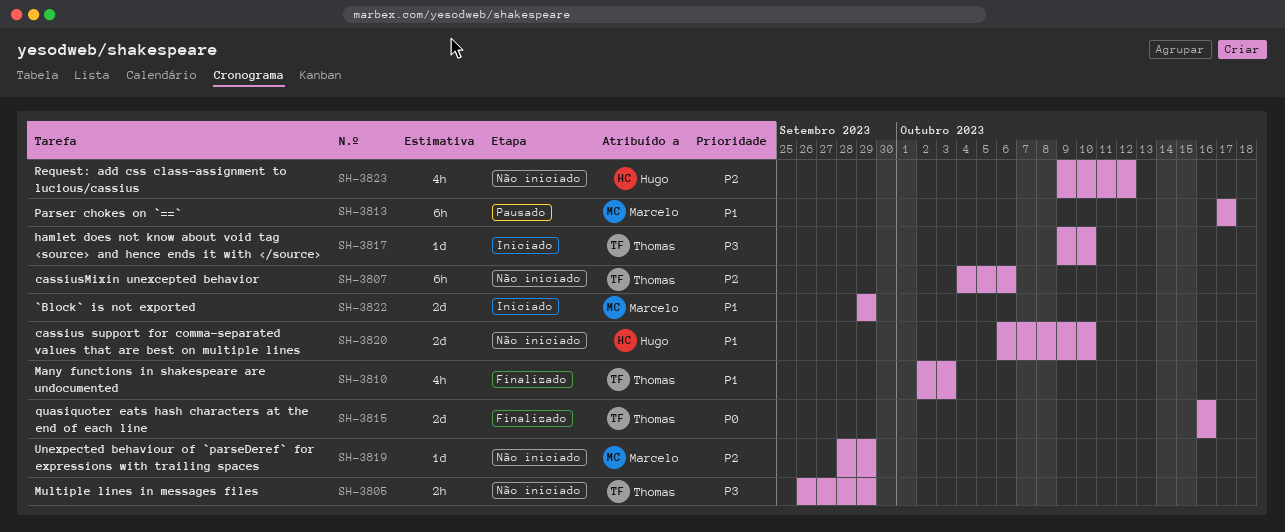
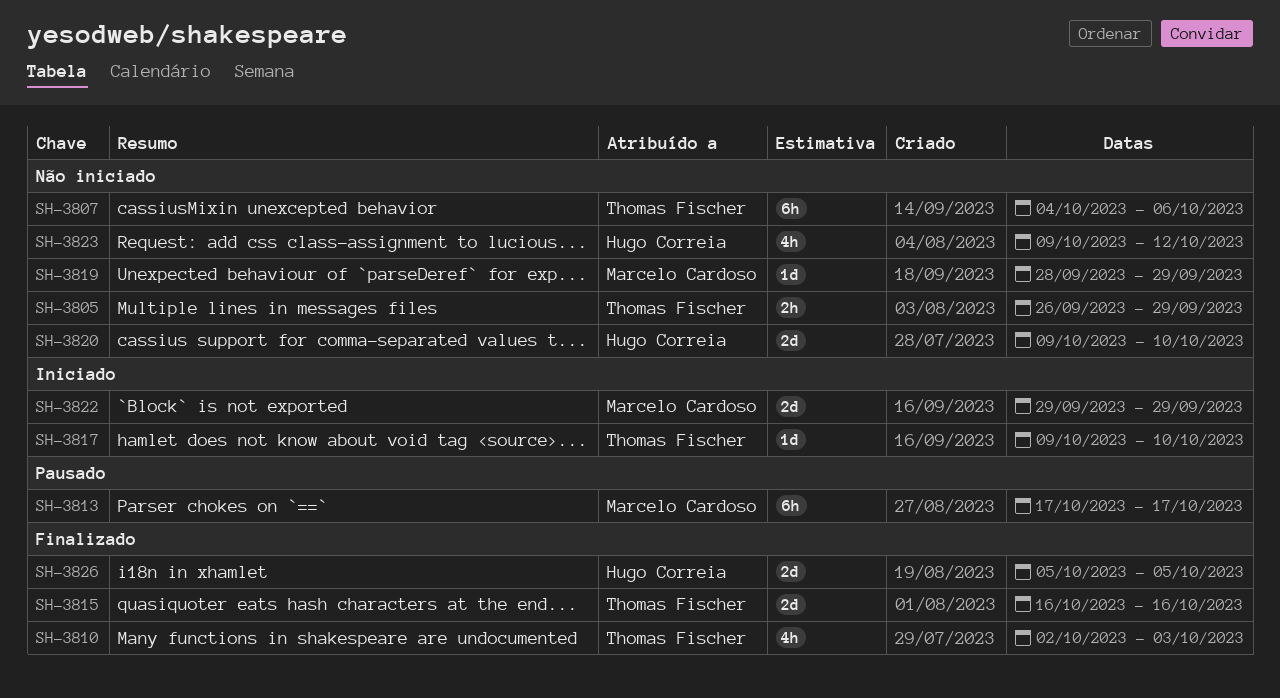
SH-3820, start: Oct 6 -> Oct 9
SH-3826: none -> present

